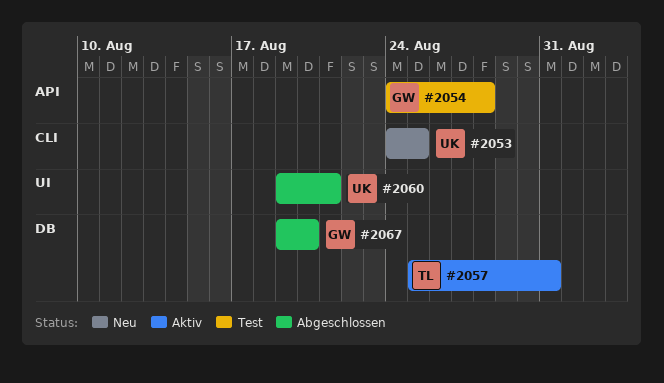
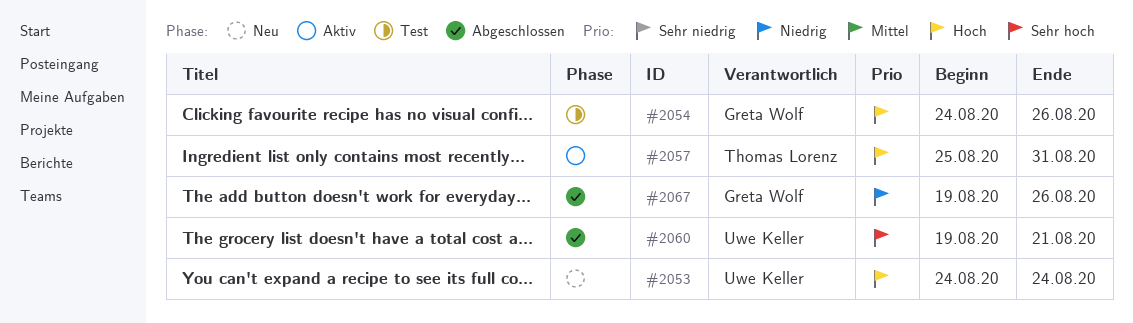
#2053, due: Aug 25 -> Aug 24
#2054, due: Aug 28 -> Aug 26
#2067, due: Aug 20 -> Aug 26

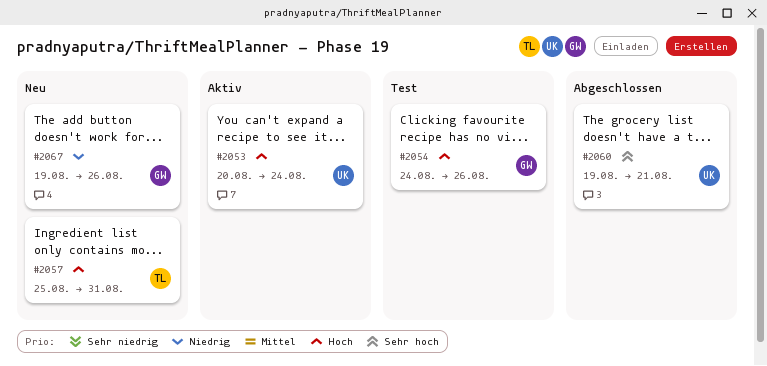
#2053, status: Neu -> Aktiv
#2053, start: Aug 24 -> Aug 20
#2057, status: Aktiv -> Neu
#2067, status: Abgeschlossen -> Neu

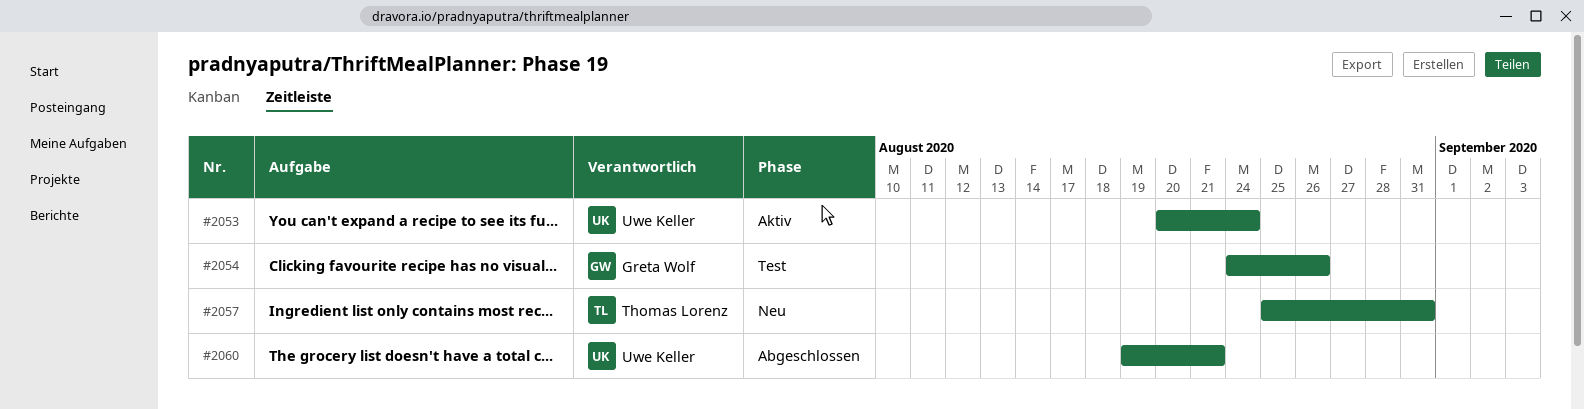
#2067: present -> none

